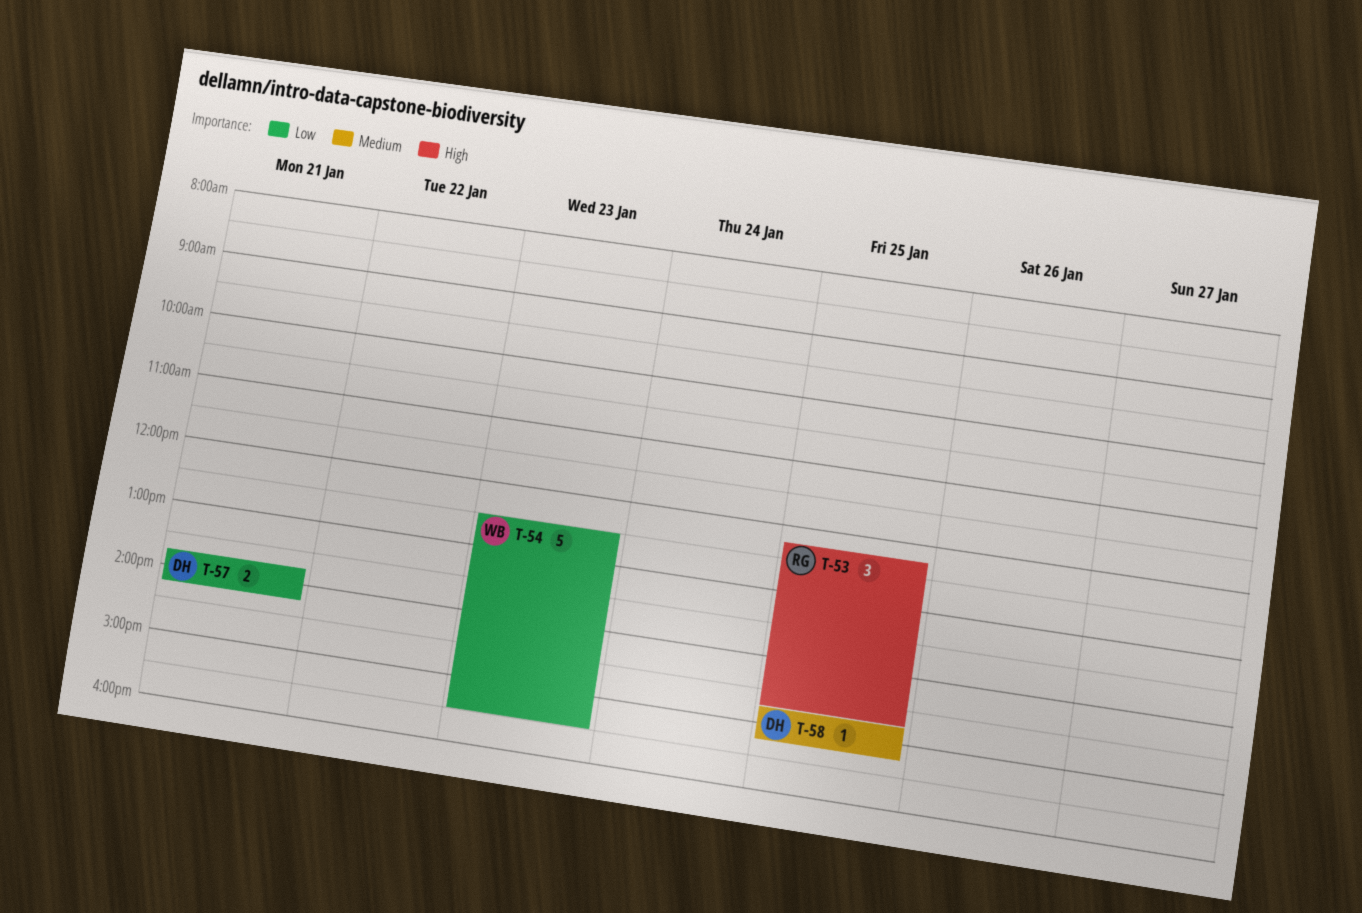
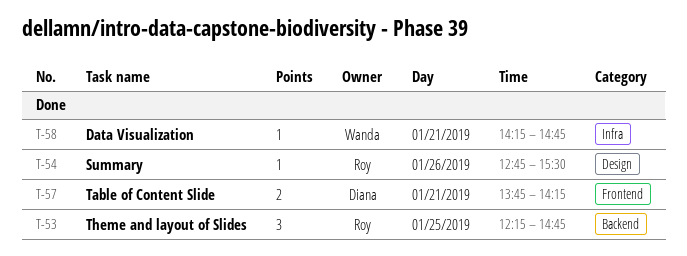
T-54, owner: Wanda -> Roy
T-54, estimate: 5 -> 1
T-54, day: Jan 23 -> Jan 26
T-54, begins: 12:30 -> 12:45
T-58, owner: Diana -> Wanda
T-58, day: Jan 25 -> Jan 21
T-58, begins: 14:45 -> 14:15
T-58, ends: 15:15 -> 14:45

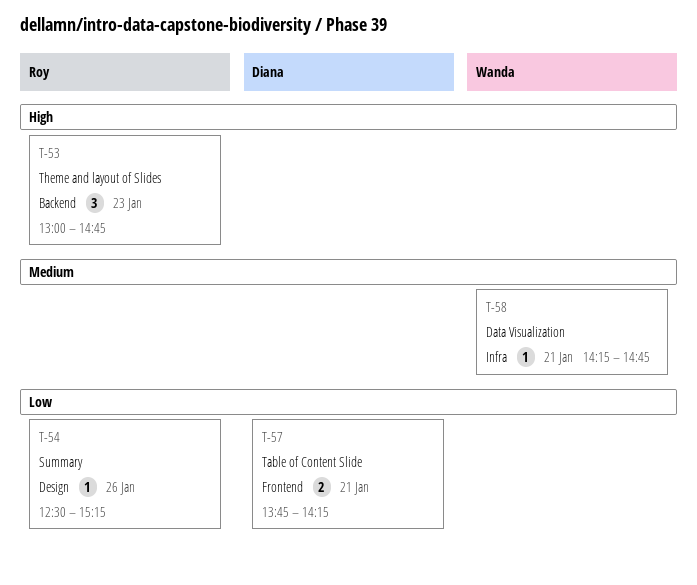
T-53, day: Jan 25 -> Jan 23
T-53, begins: 12:15 -> 13:00
T-54, begins: 12:45 -> 12:30
T-54, ends: 15:30 -> 15:15

